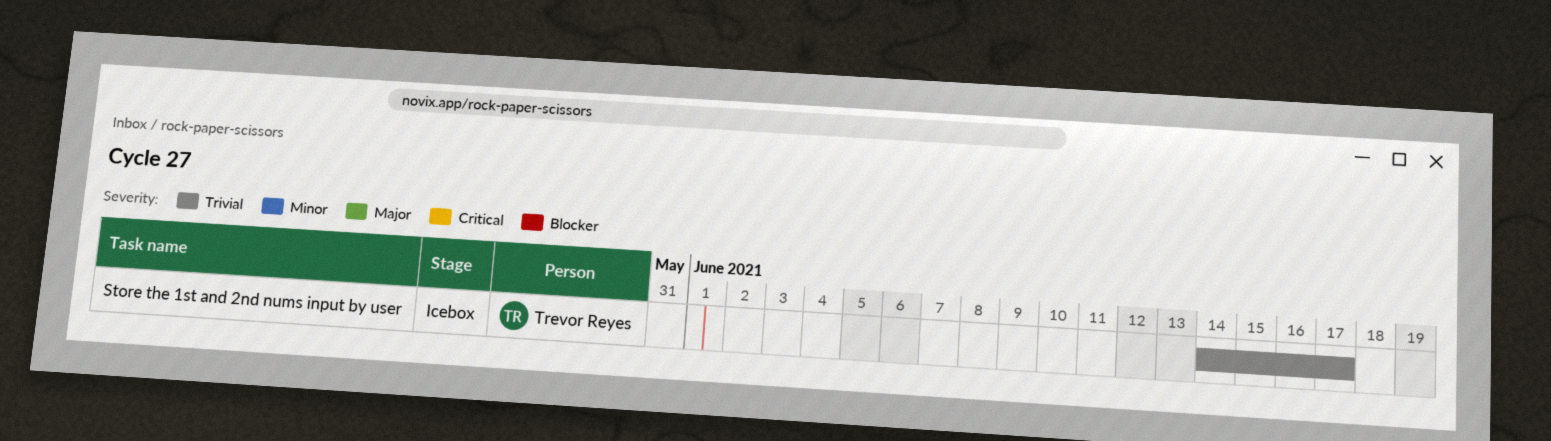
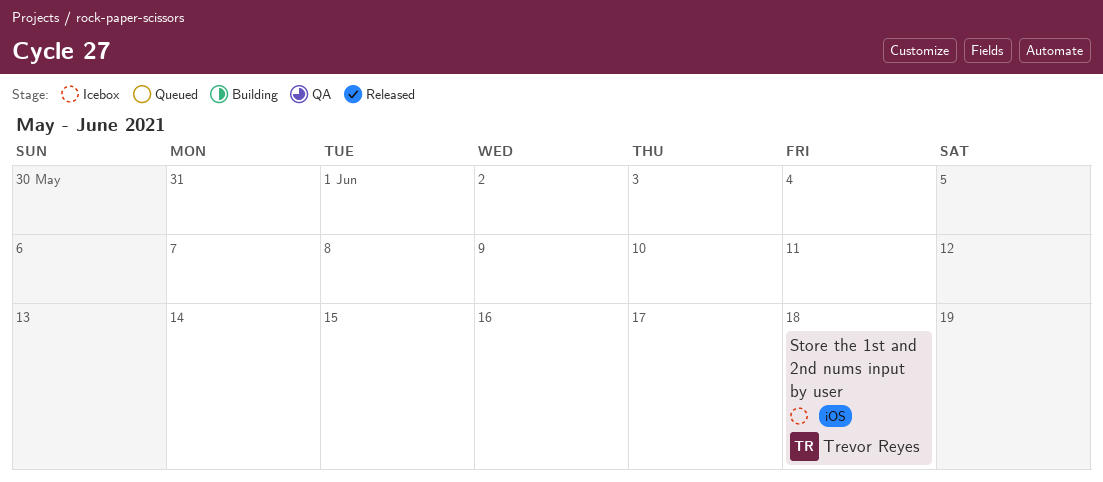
Store the 1st and 2nd nums input by user, due: Jun 17 -> Jun 18

